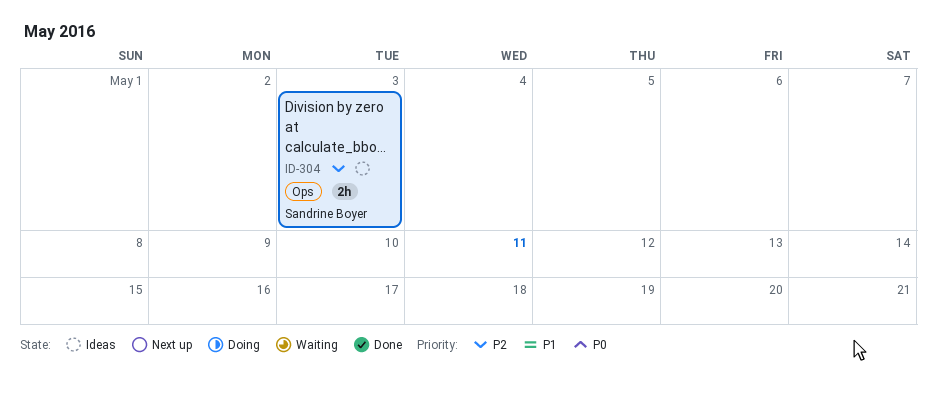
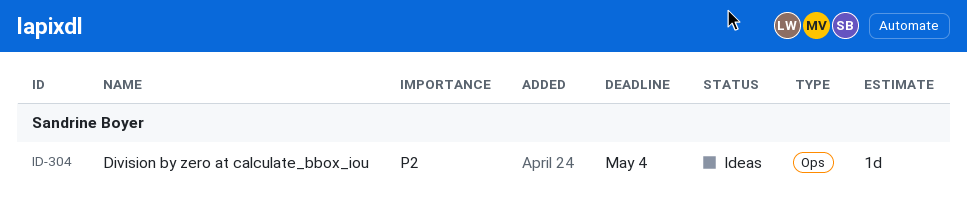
ID-304, estimate: 2h -> 1d
ID-304, due: May 3 -> May 4

